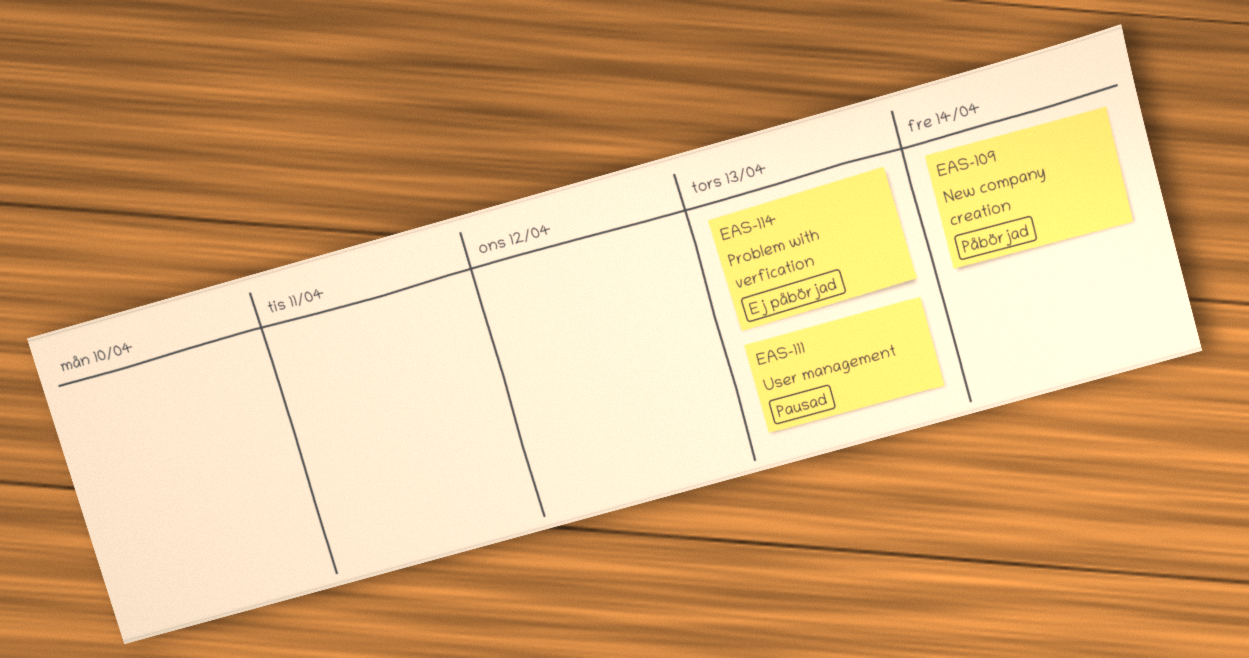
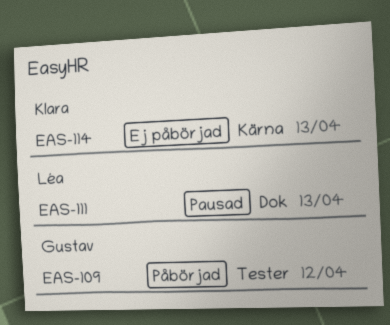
EAS-109, due: Apr 14 -> Apr 12

